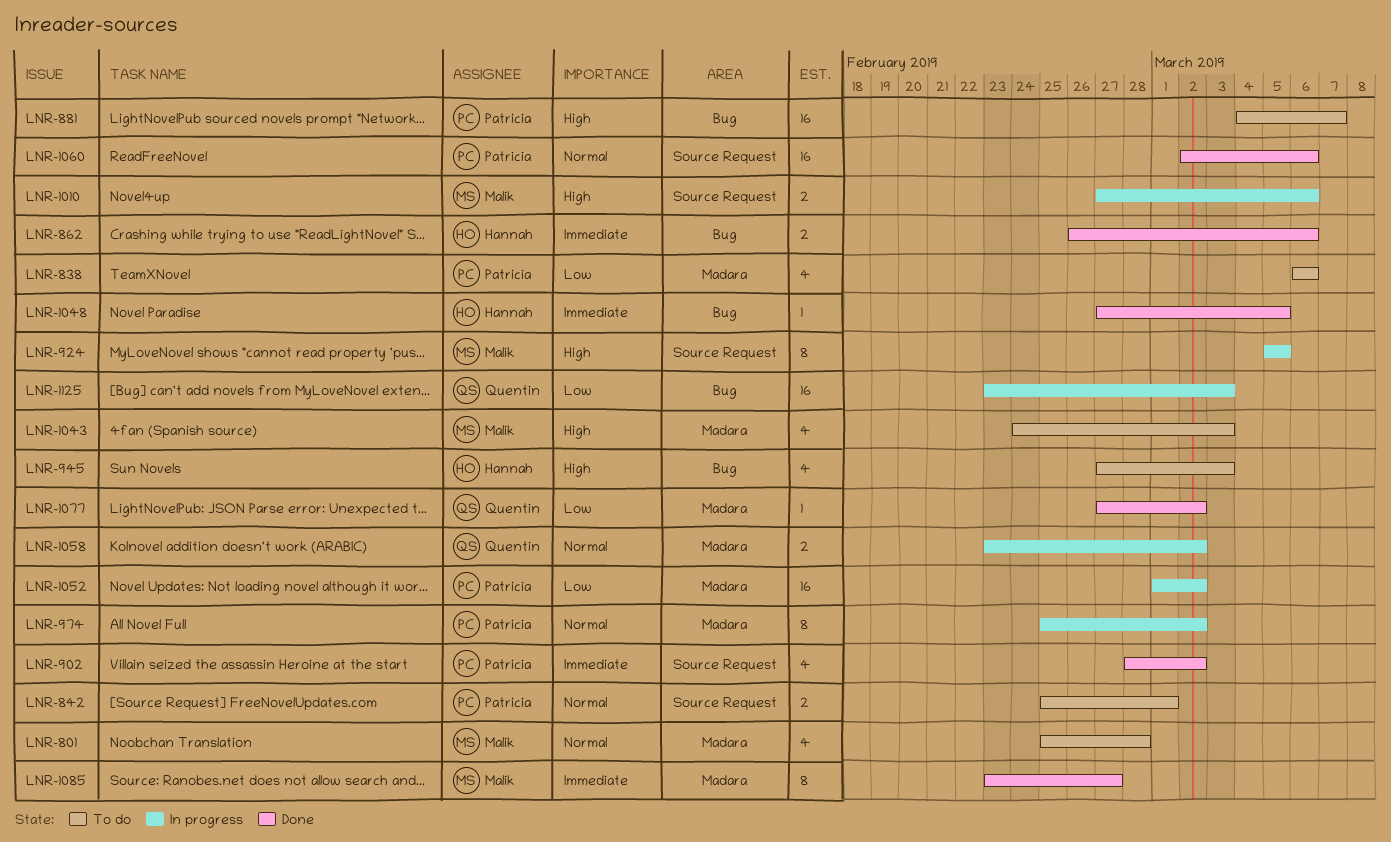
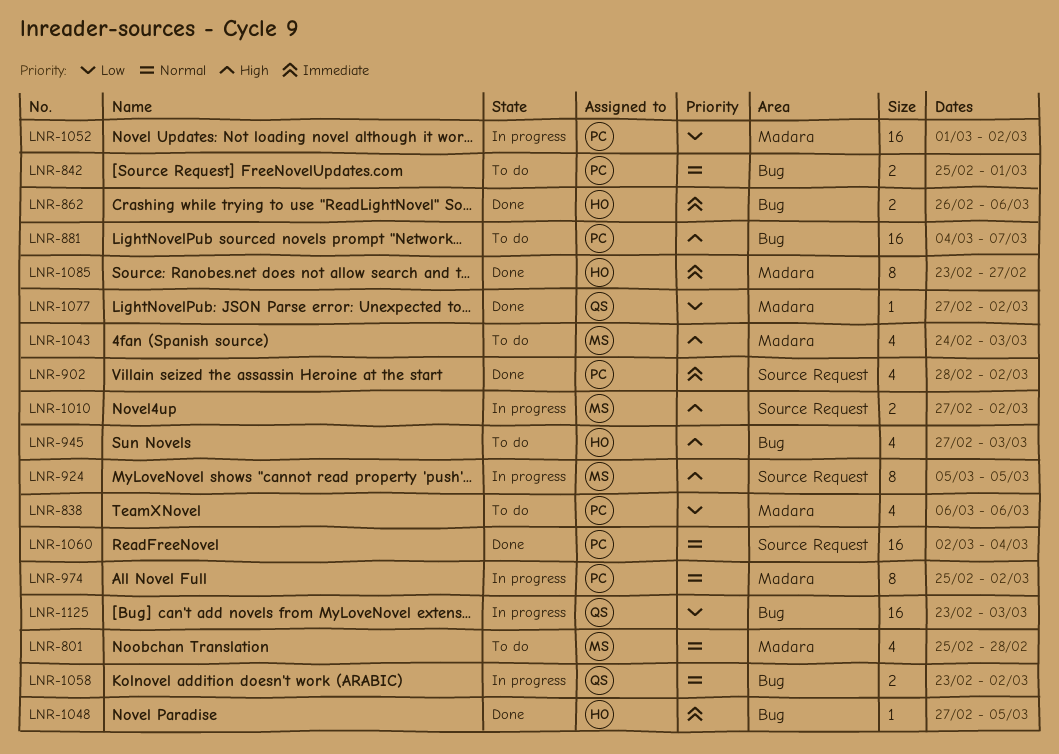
LNR-842, label: Source Request -> Bug
LNR-1010, due: Mar 6 -> Mar 2
LNR-1058, label: Madara -> Bug
LNR-1060, due: Mar 6 -> Mar 4
LNR-1085, owner: Malik -> Hannah

